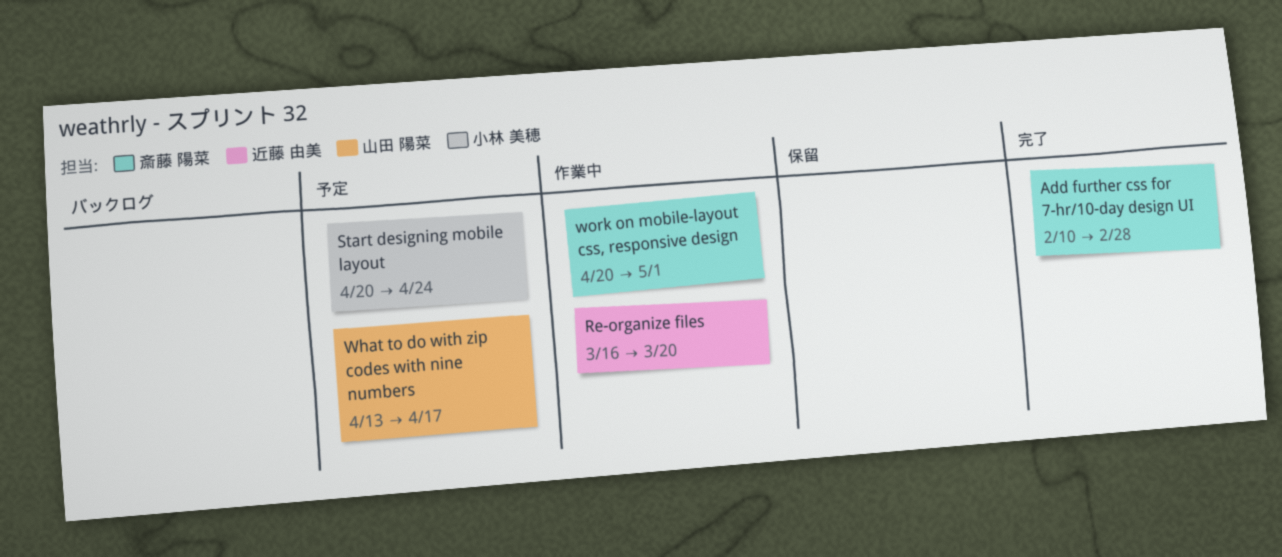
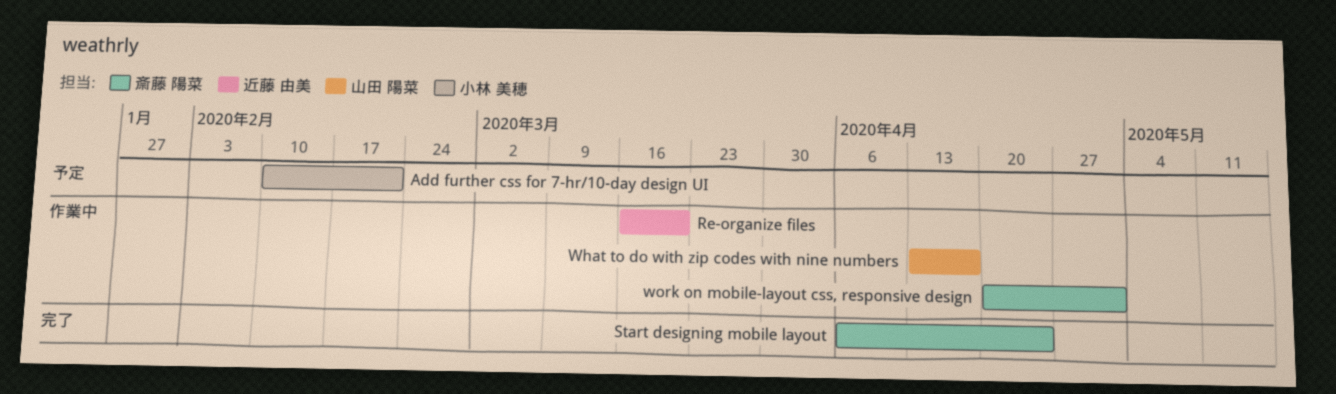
Add further css for 7-hr/10-day design UI, status: 完了 -> 予定
Add further css for 7-hr/10-day design UI, owner: 斎藤 陽菜 -> 小林 美穂
Add further css for 7-hr/10-day design UI, due: Feb 28 -> Feb 21
Start designing mobile layout, status: 予定 -> 完了
Start designing mobile layout, owner: 小林 美穂 -> 斎藤 陽菜
Start designing mobile layout, start: Apr 20 -> Apr 6
What to do with zip codes with nine numbers, status: 予定 -> 作業中

